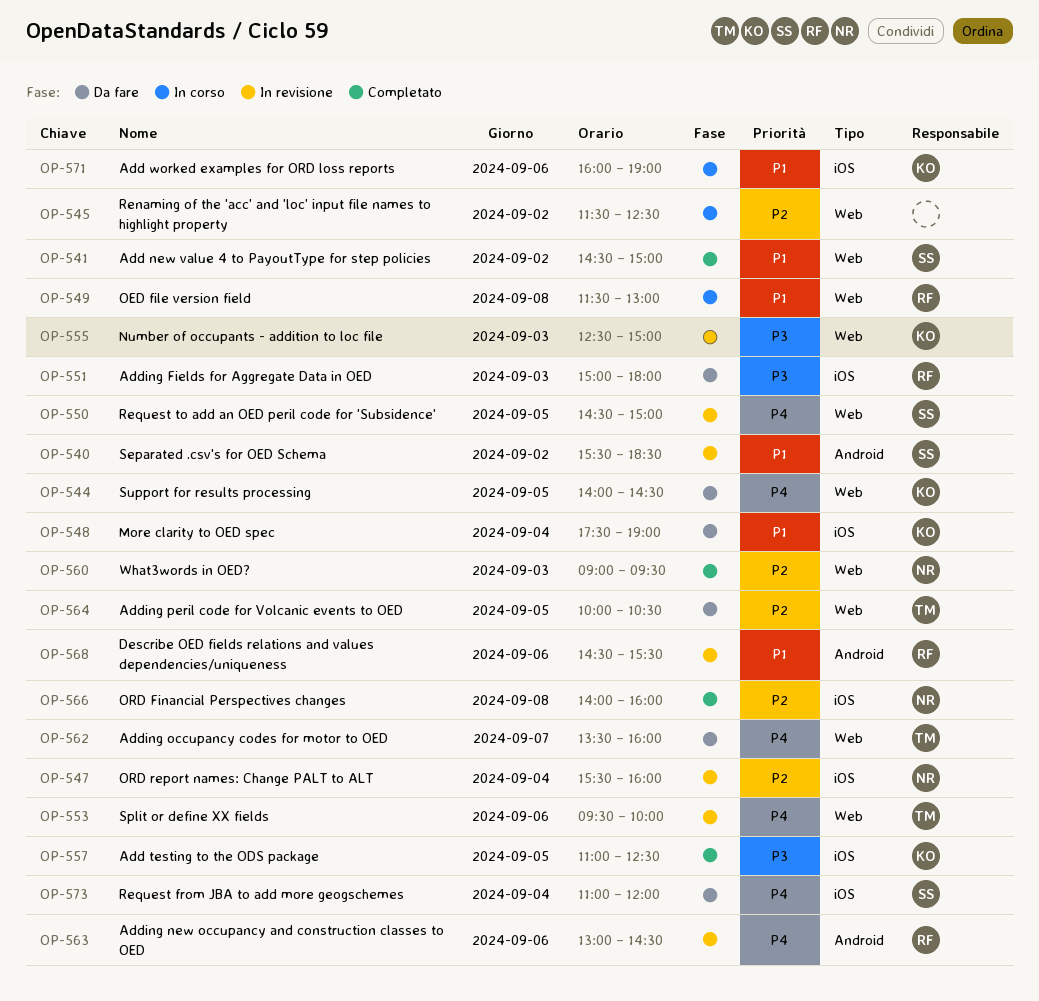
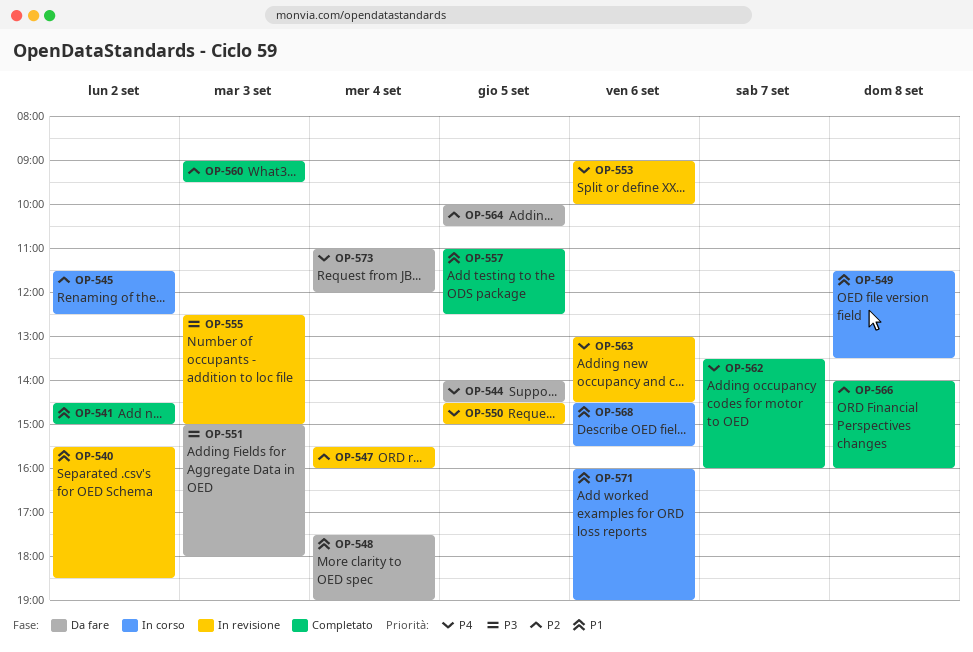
OP-549, ends: 13:00 -> 13:30
OP-553, begins: 09:30 -> 09:00
OP-557, priority: P3 -> P1
OP-562, status: Da fare -> Completato
OP-568, status: In revisione -> In corso

